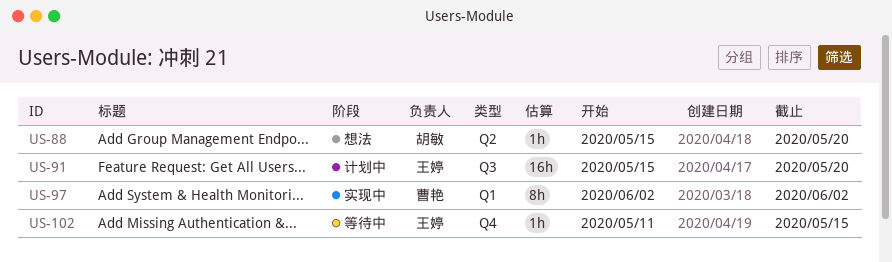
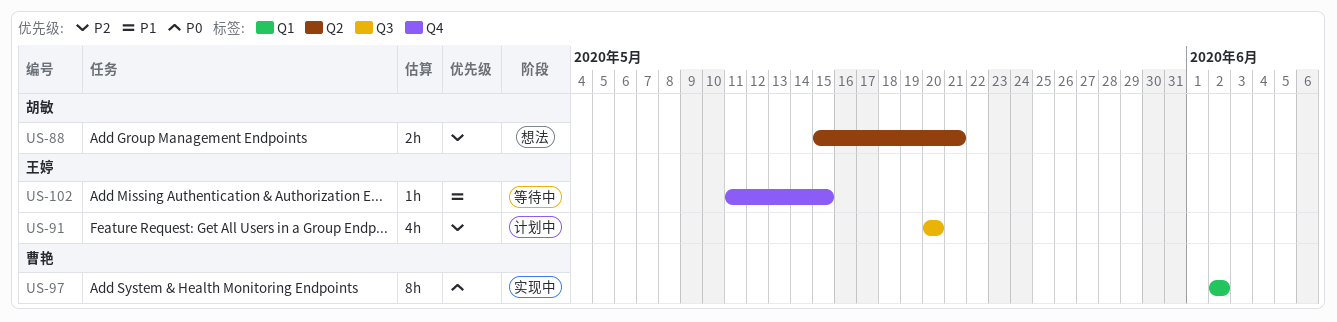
US-88, estimate: 1h -> 2h
US-88, due: May 20 -> May 21
US-91, estimate: 16h -> 4h
US-91, start: May 15 -> May 20

